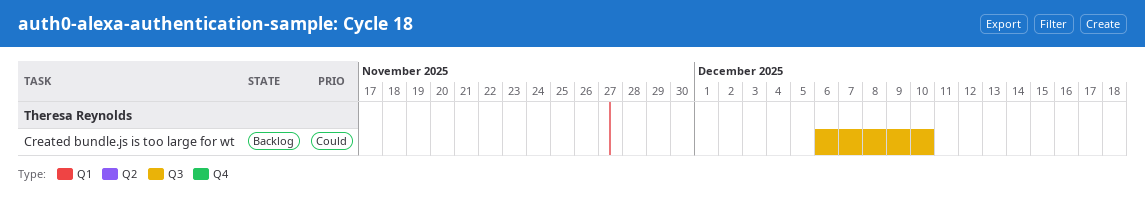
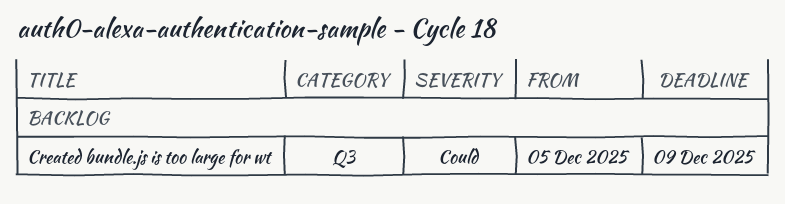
Created bundle.js is too large for wt, start: Dec 6 -> Dec 5
Created bundle.js is too large for wt, due: Dec 10 -> Dec 9

